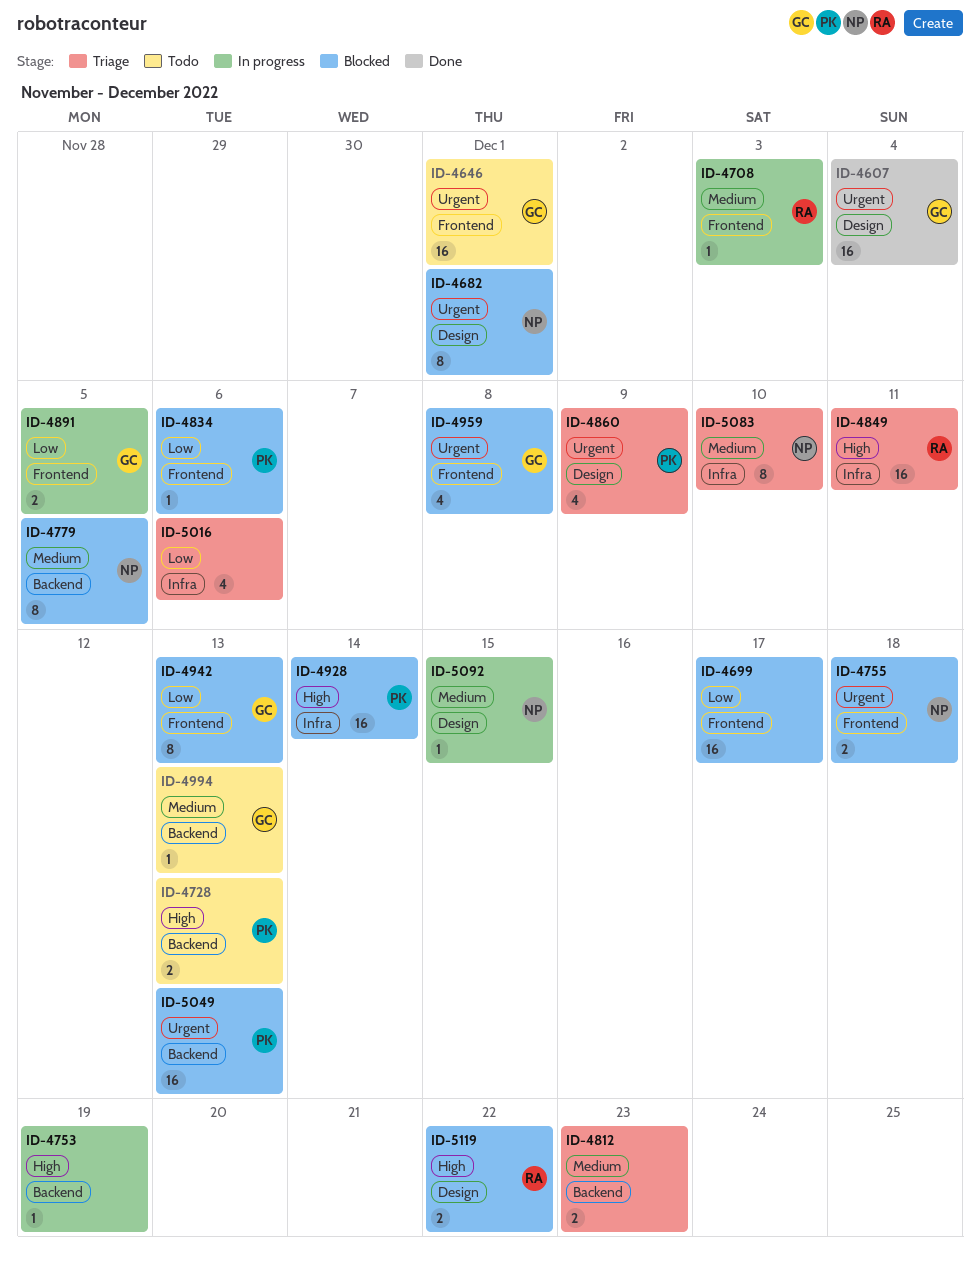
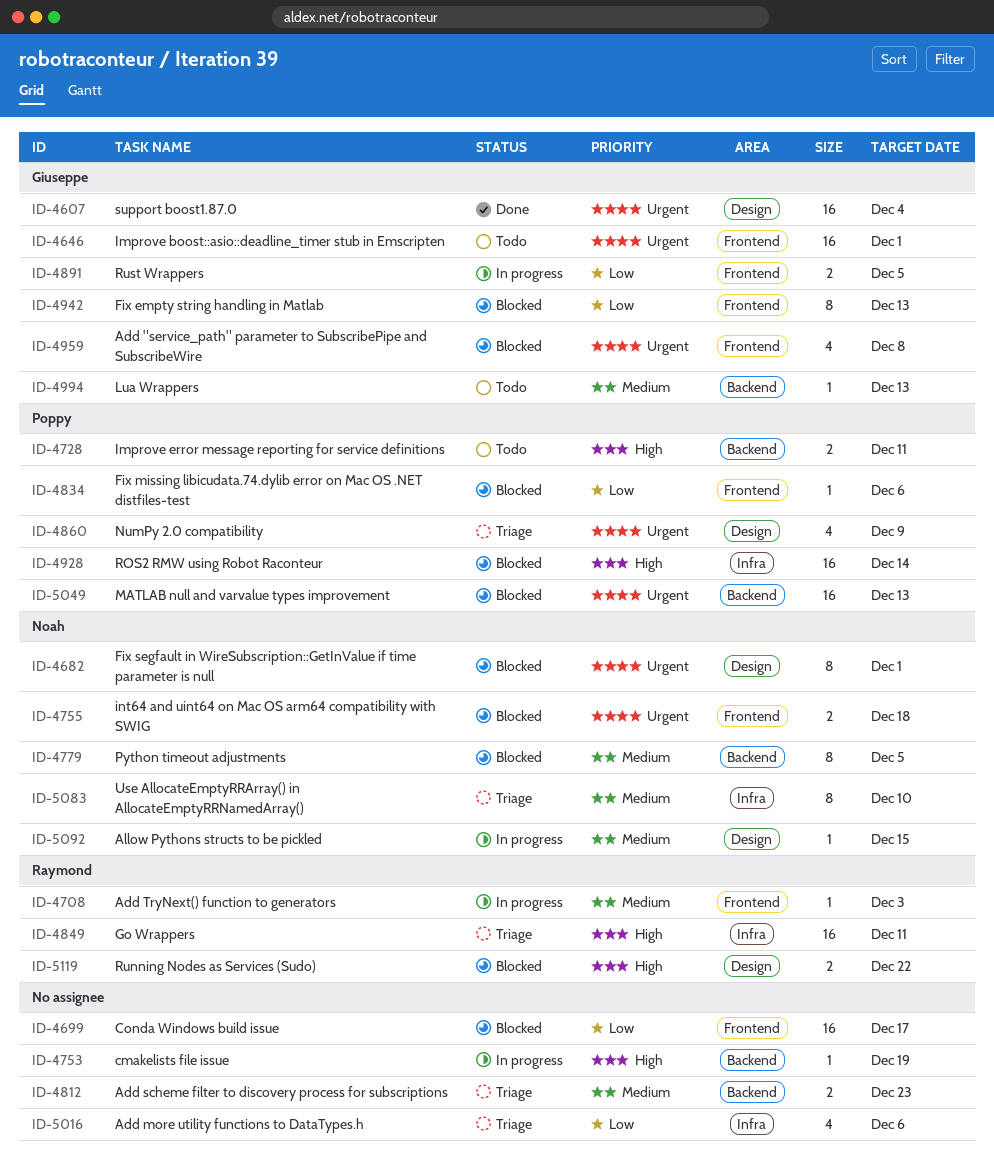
ID-4728, due: Dec 13 -> Dec 11

